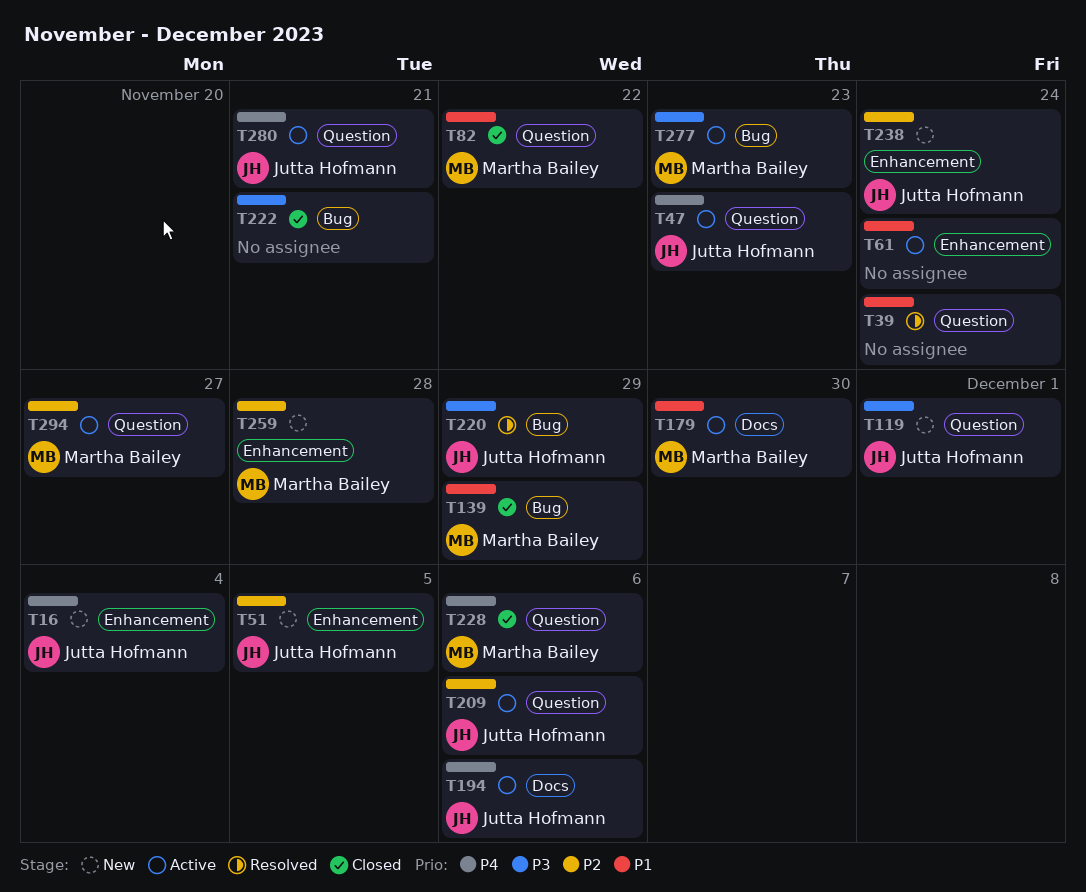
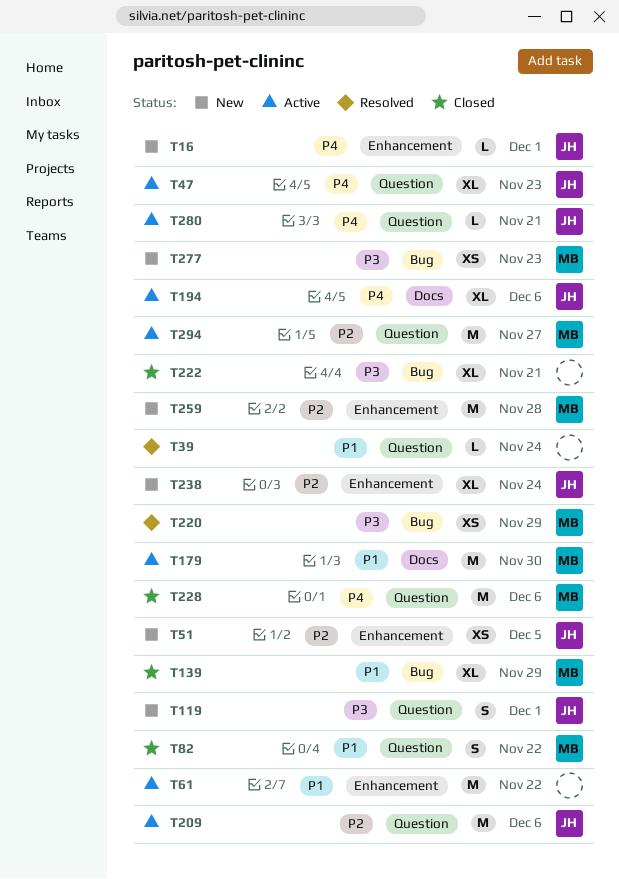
T16, due: Dec 4 -> Dec 1
T61, due: Nov 24 -> Nov 22
T220, owner: Jutta Hofmann -> Martha Bailey
T277, status: Active -> New

